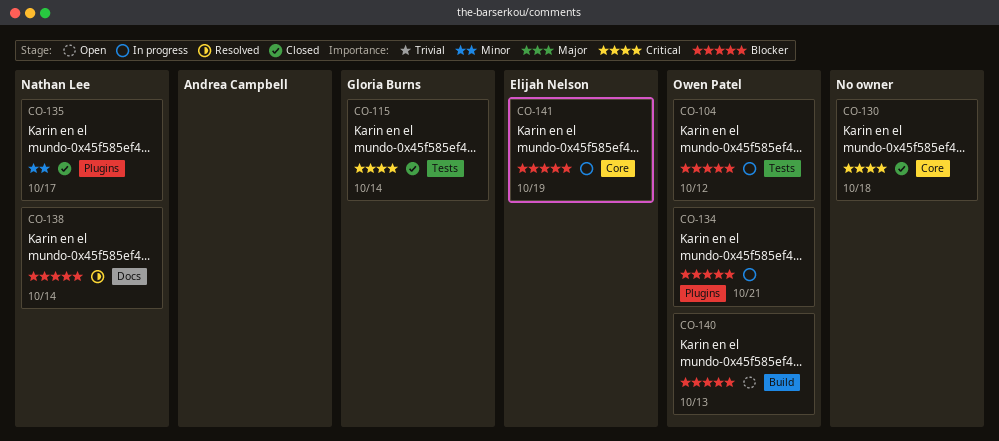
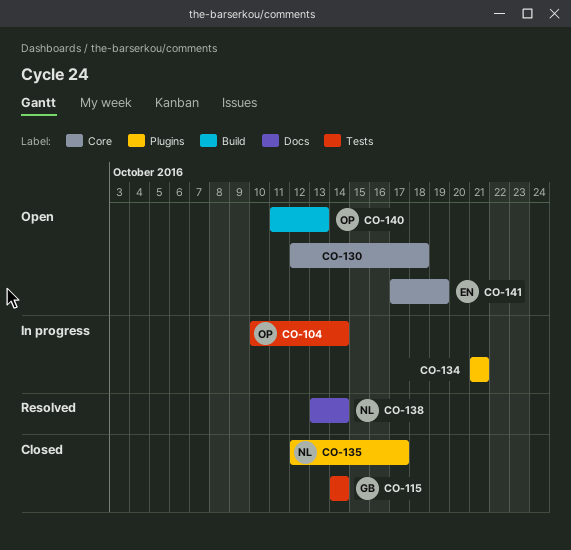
CO-104, due: Oct 12 -> Oct 14
CO-130, status: Closed -> Open
CO-134, owner: Owen Patel -> none
CO-141, status: In progress -> Open

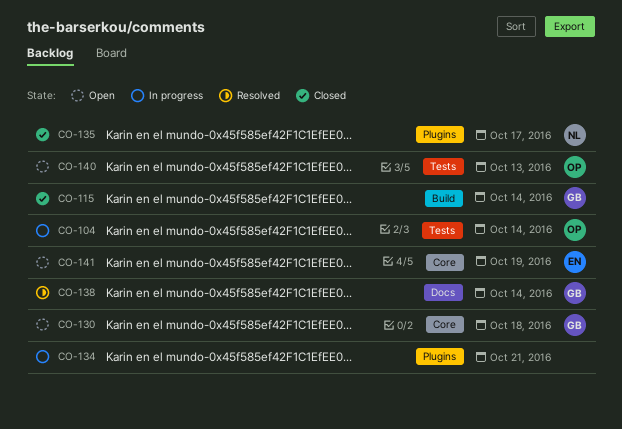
CO-115, label: Tests -> Build
CO-130, owner: none -> GB
CO-138, owner: NL -> GB
CO-140, label: Build -> Tests

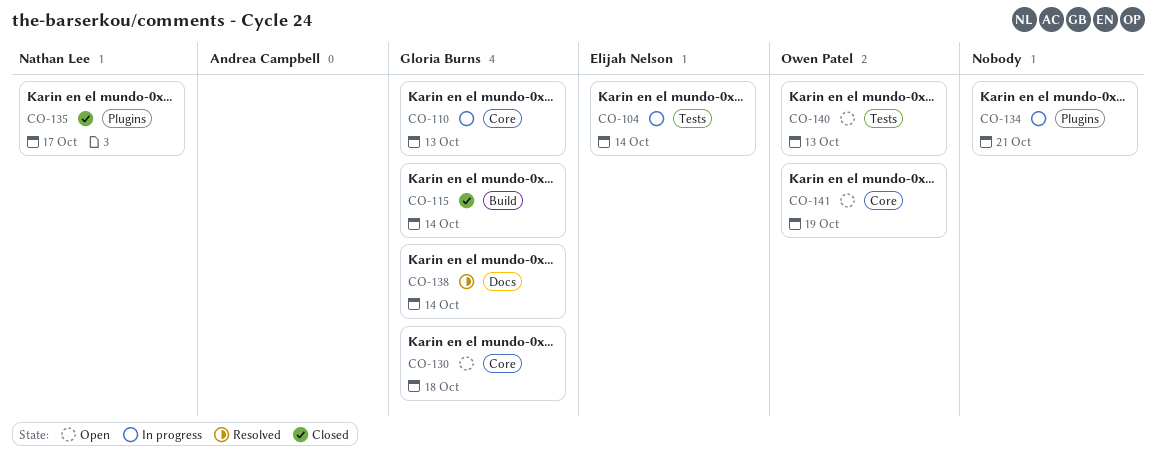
CO-104, owner: Owen Patel -> Elijah Nelson
CO-110: none -> present
CO-141, owner: Elijah Nelson -> Owen Patel

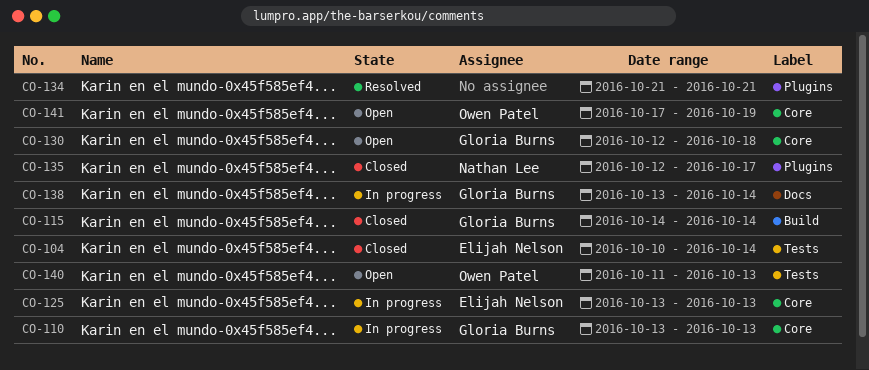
CO-104, status: In progress -> Closed
CO-125: none -> present
CO-134, status: In progress -> Resolved
CO-138, status: Resolved -> In progress

